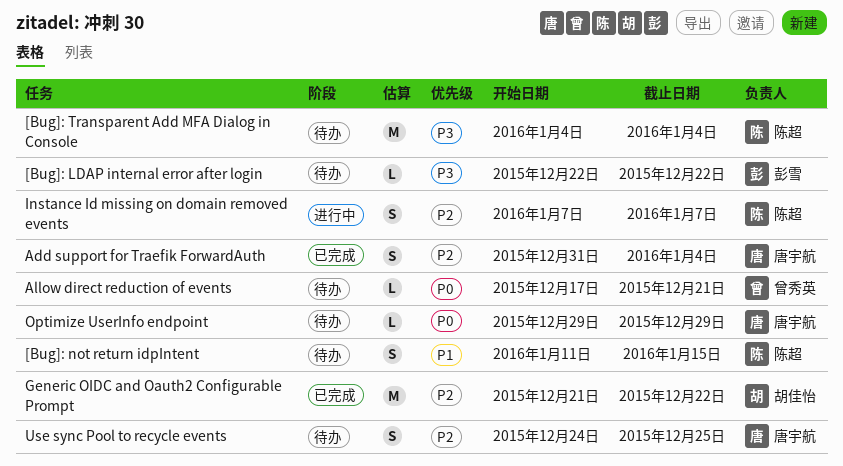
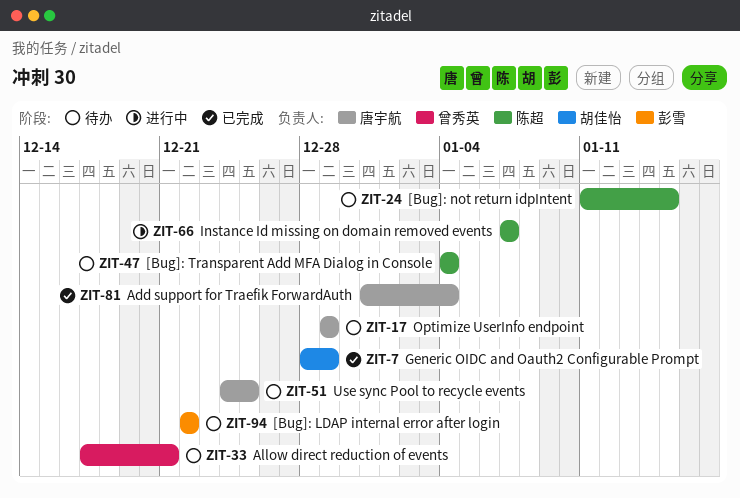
Generic OIDC and Oauth2 Configurable Prompt, start: Dec 21 -> Dec 28
Generic OIDC and Oauth2 Configurable Prompt, due: Dec 22 -> Dec 29

